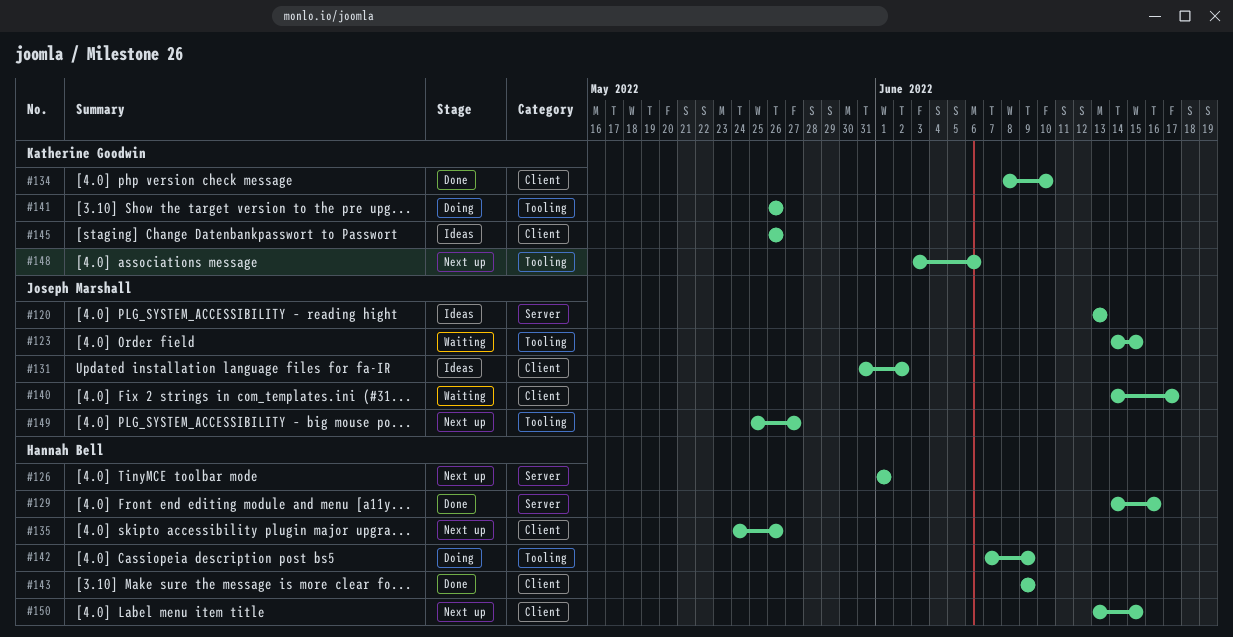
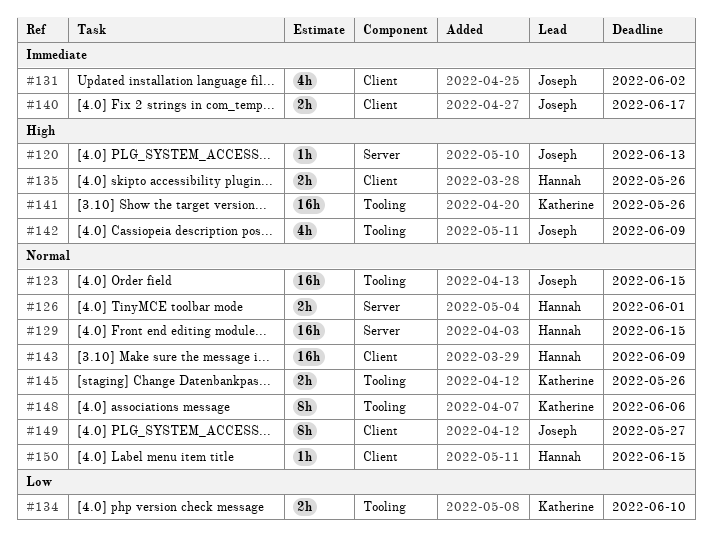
#129, due: Jun 16 -> Jun 15
#134, label: Client -> Tooling
#142, owner: Hannah Bell -> Joseph Marshall
#145, label: Client -> Tooling
#149, label: Tooling -> Client

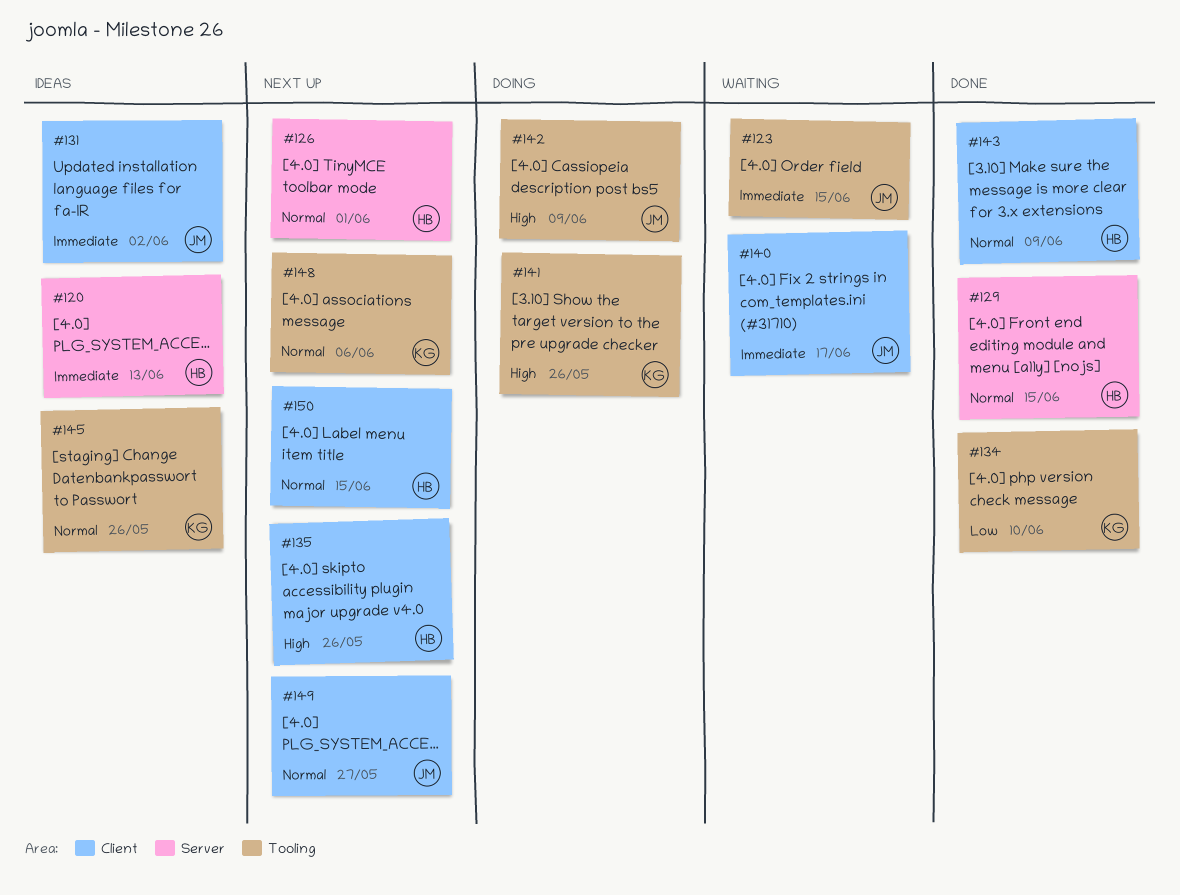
#120, owner: Joseph -> Hannah
#120, priority: High -> Immediate
#123, priority: Normal -> Immediate

